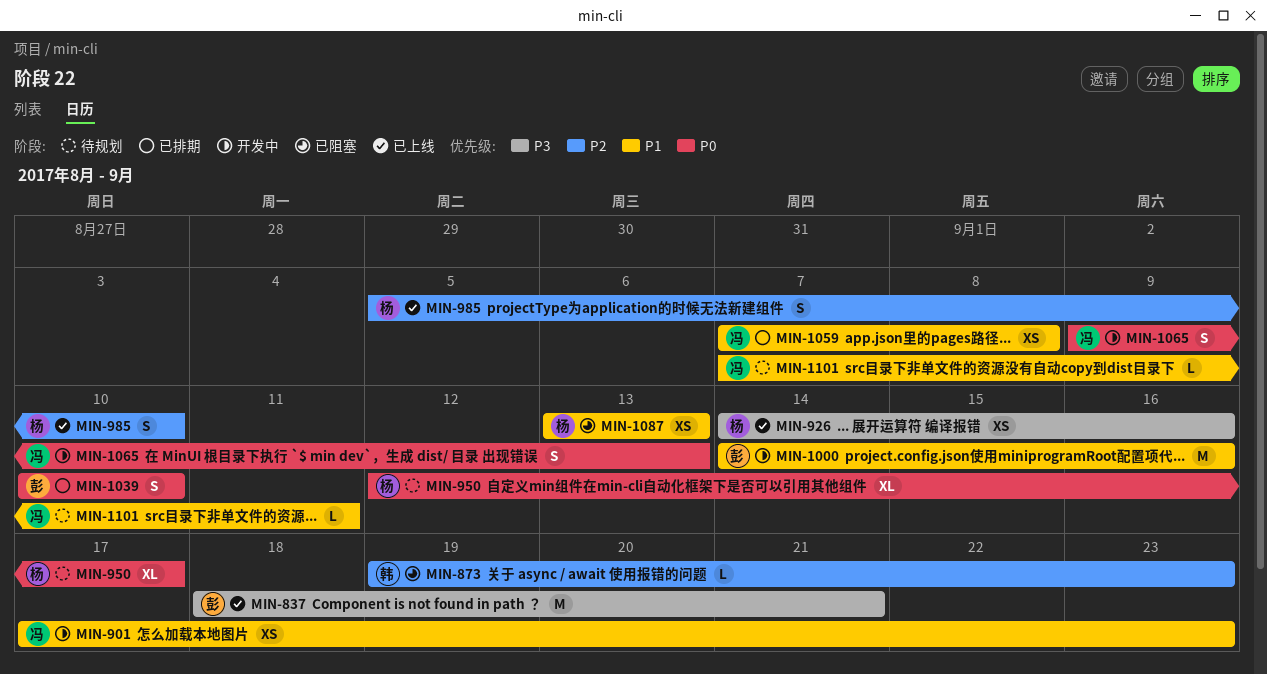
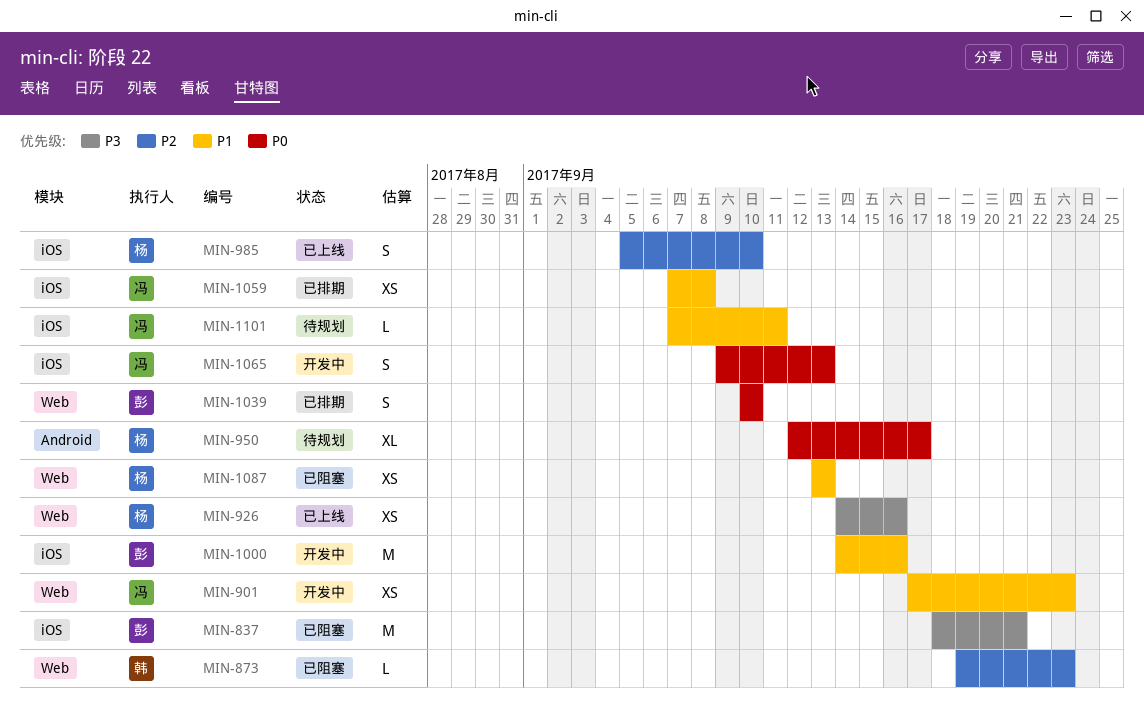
MIN-837, status: 已上线 -> 已阻塞

